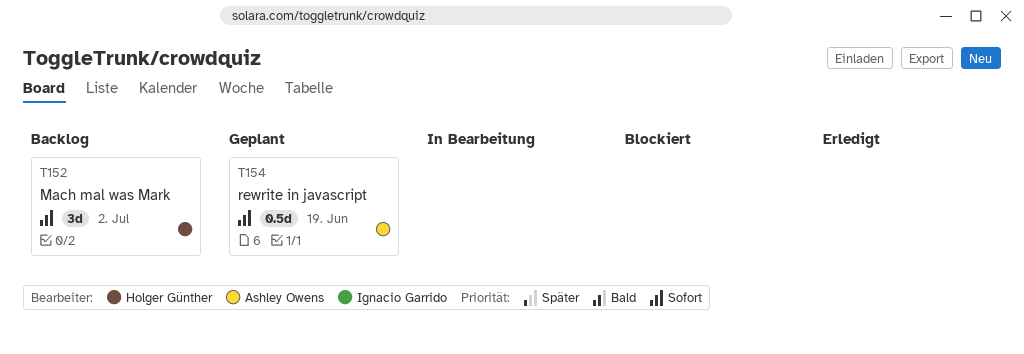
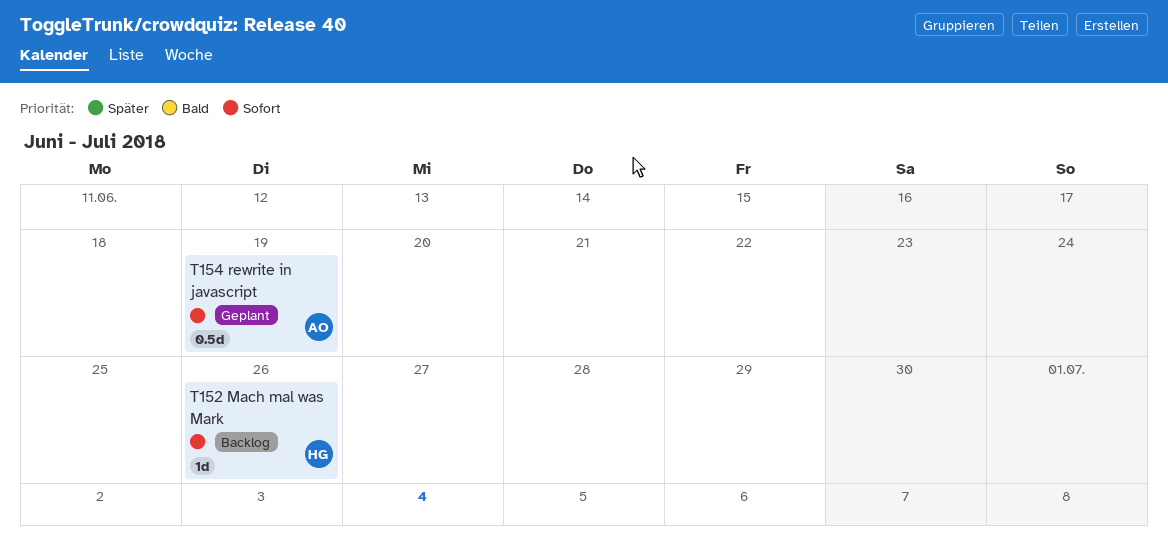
T152, estimate: 3d -> 1d
T152, due: Jul 2 -> Jun 26

